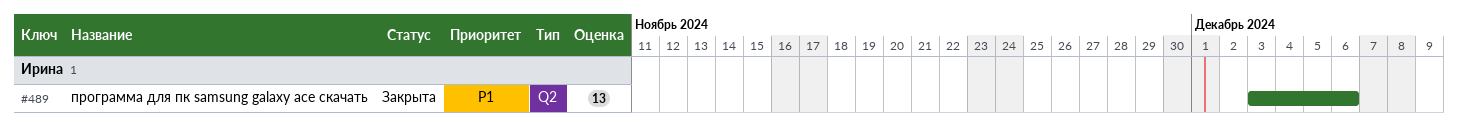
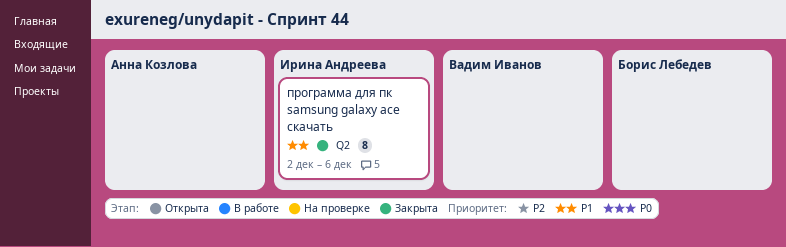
программа для пк samsung galaxy ace скачать, estimate: 13 -> 8
программа для пк samsung galaxy ace скачать, start: Dec 3 -> Dec 2

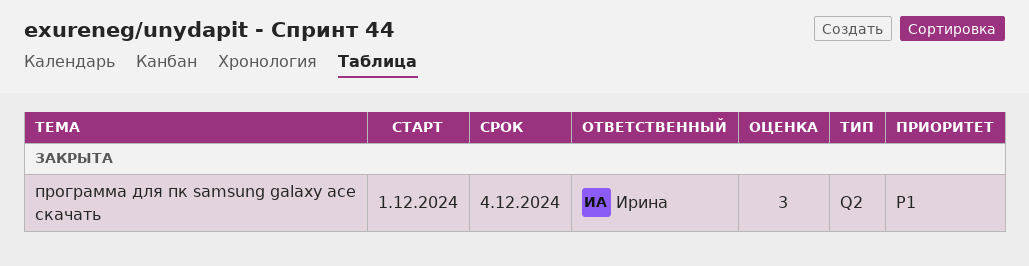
программа для пк samsung galaxy ace скачать, estimate: 8 -> 3
программа для пк samsung galaxy ace скачать, start: Dec 2 -> Dec 1
программа для пк samsung galaxy ace скачать, due: Dec 6 -> Dec 4

